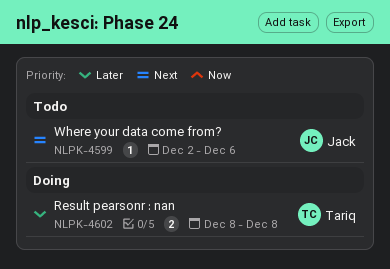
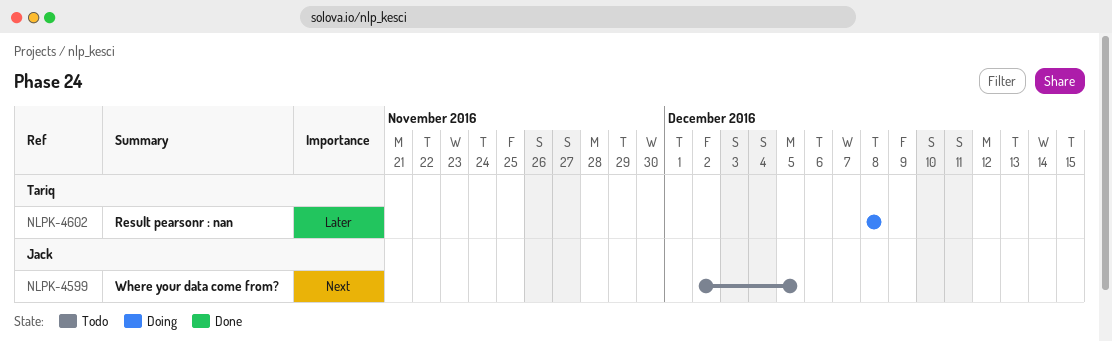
NLPK-4599, due: Dec 6 -> Dec 5

